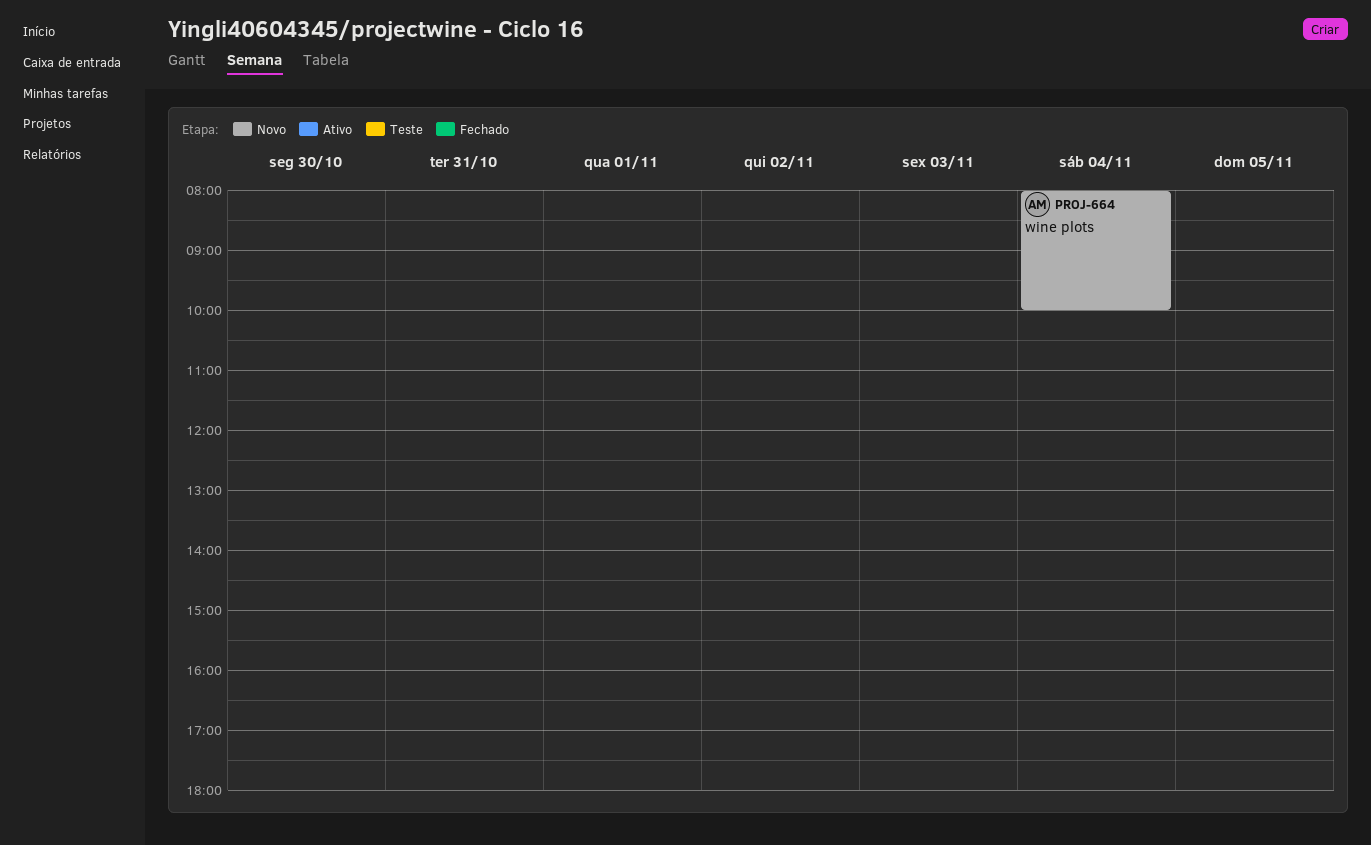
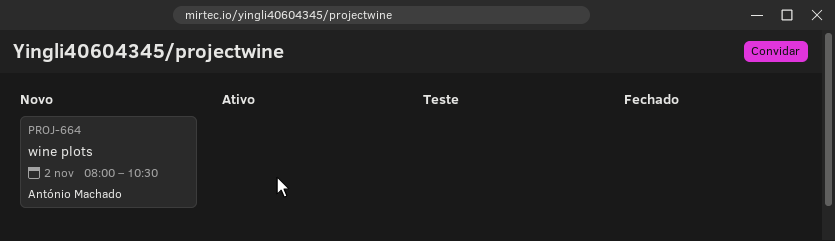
PROJ-664, day: Nov 4 -> Nov 2
PROJ-664, ends: 10:00 -> 10:30

